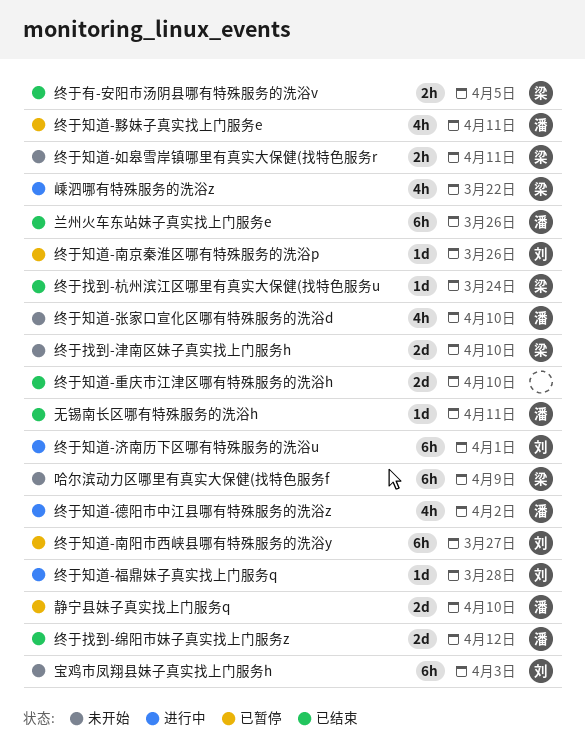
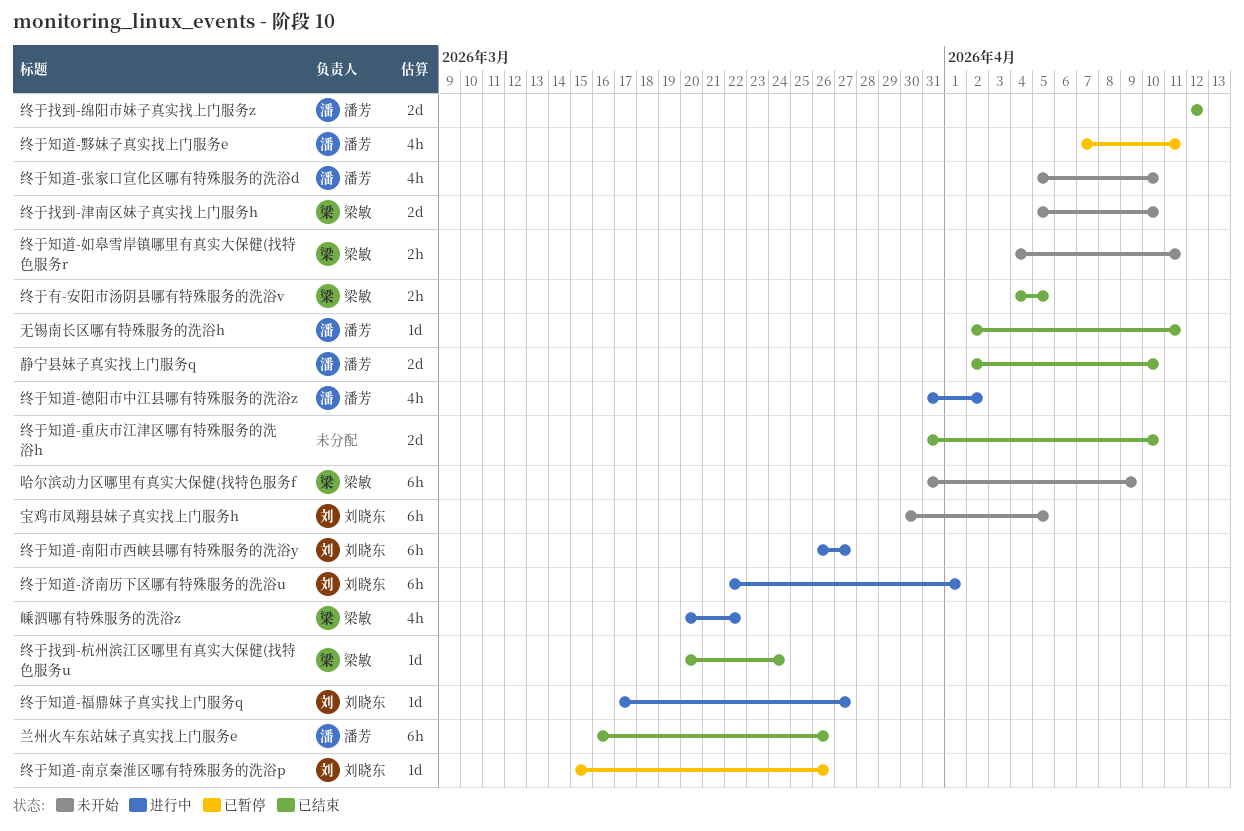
宝鸡市凤翔县妹子真实找上门服务h, due: Apr 3 -> Apr 5
终于知道-南阳市西峡县哪有特殊服务的洗浴y, status: 已暂停 -> 进行中
终于知道-福鼎妹子真实找上门服务q, due: Mar 28 -> Mar 27
静宁县妹子真实找上门服务q, status: 已暂停 -> 已结束

